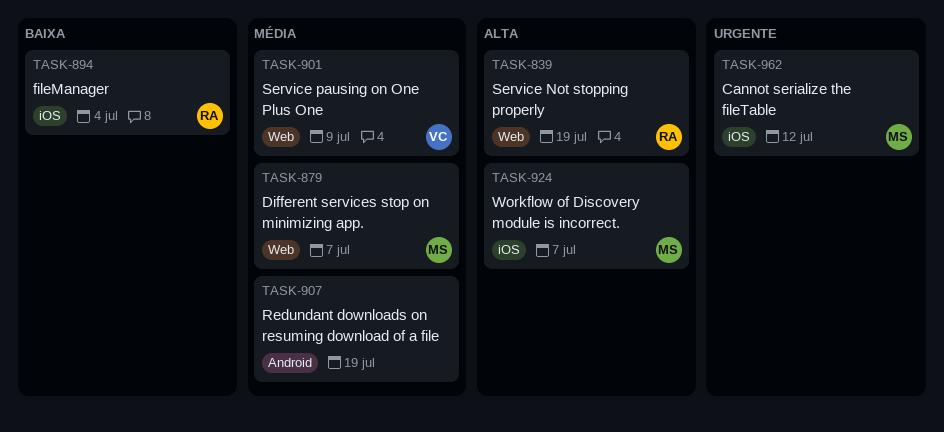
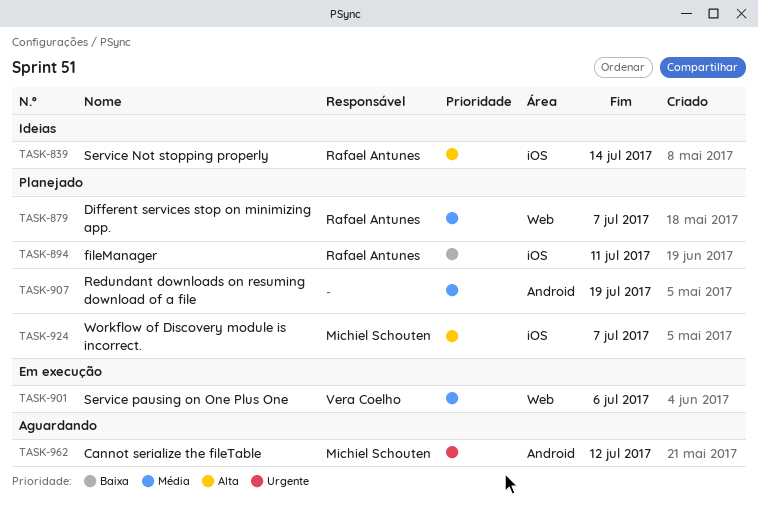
TASK-839, label: Web -> iOS
TASK-839, due: Jul 19 -> Jul 14
TASK-879, owner: Michiel Schouten -> Rafael Antunes
TASK-894, due: Jul 4 -> Jul 11
TASK-901, due: Jul 9 -> Jul 6
TASK-962, label: iOS -> Android

